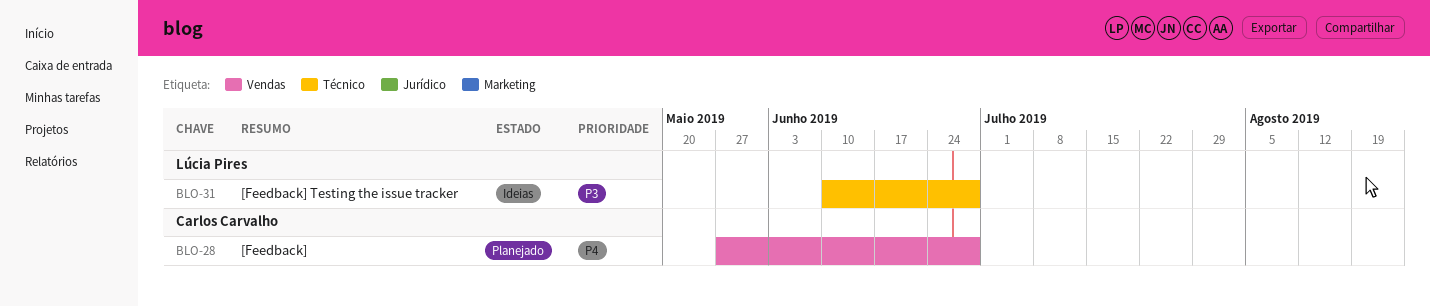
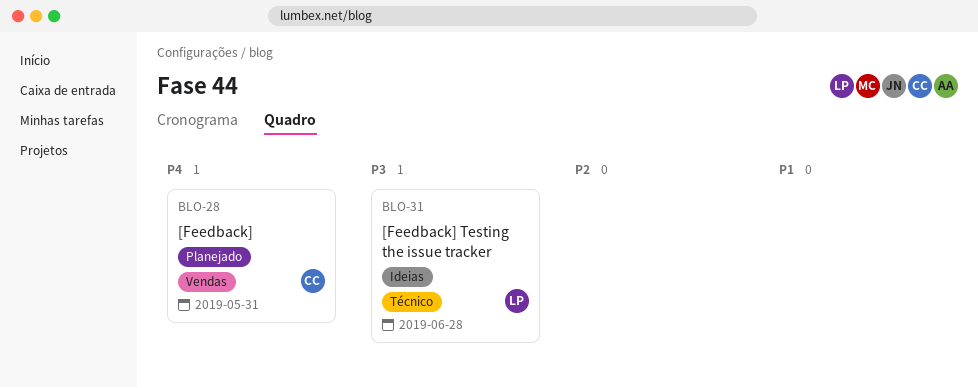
BLO-28, due: Jun 28 -> May 31

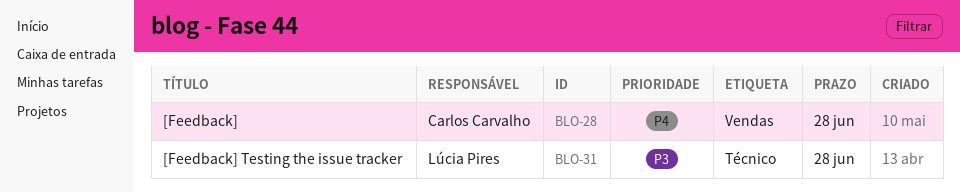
BLO-28, due: May 31 -> Jun 28

